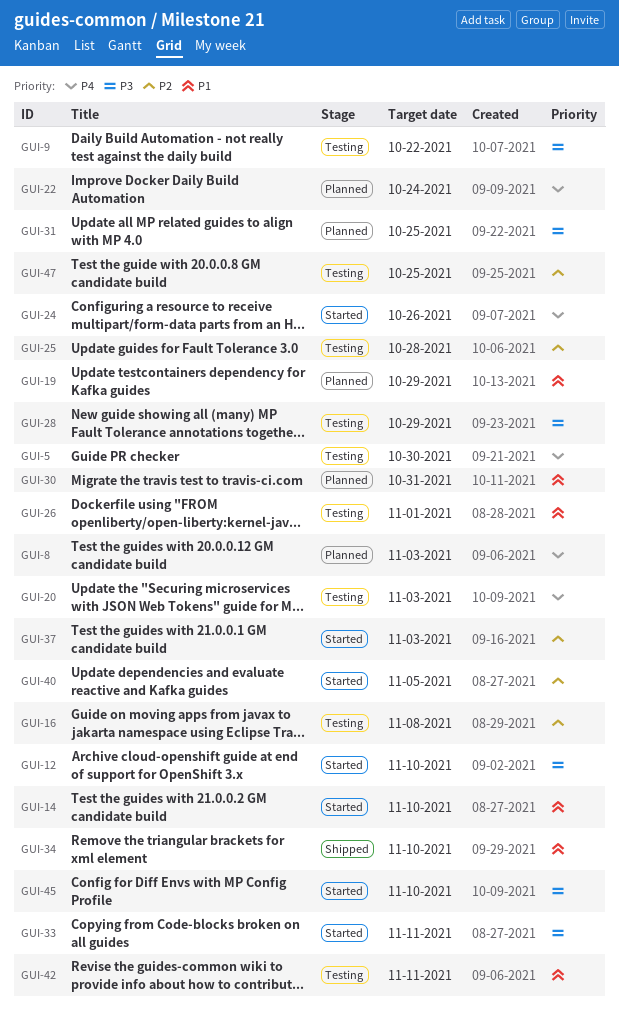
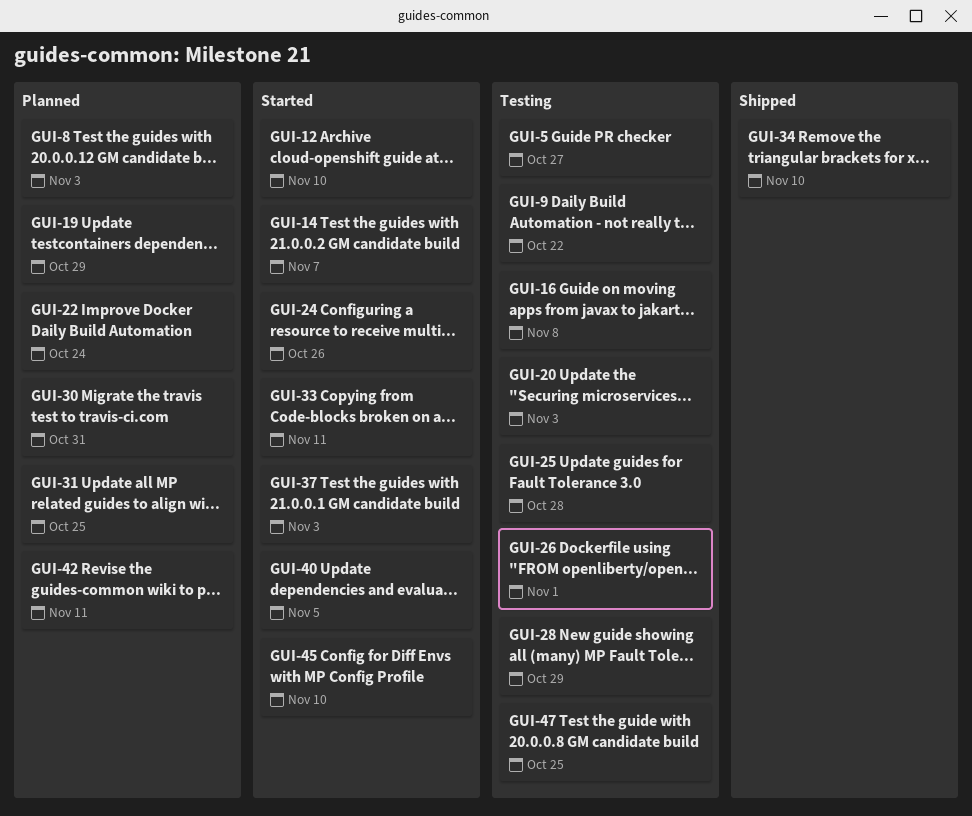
GUI-5, due: Oct 30 -> Oct 27
GUI-14, due: Nov 10 -> Nov 7
GUI-42, status: Testing -> Planned

